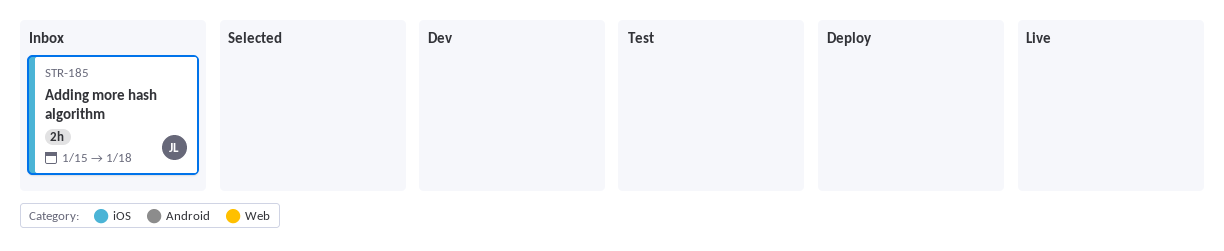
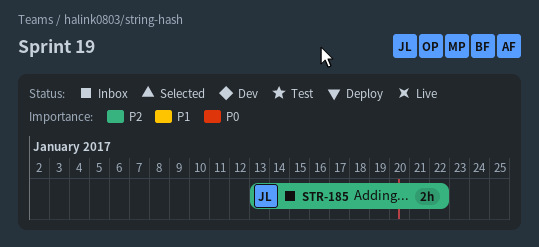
STR-185, start: Jan 15 -> Jan 13
STR-185, due: Jan 18 -> Jan 22

